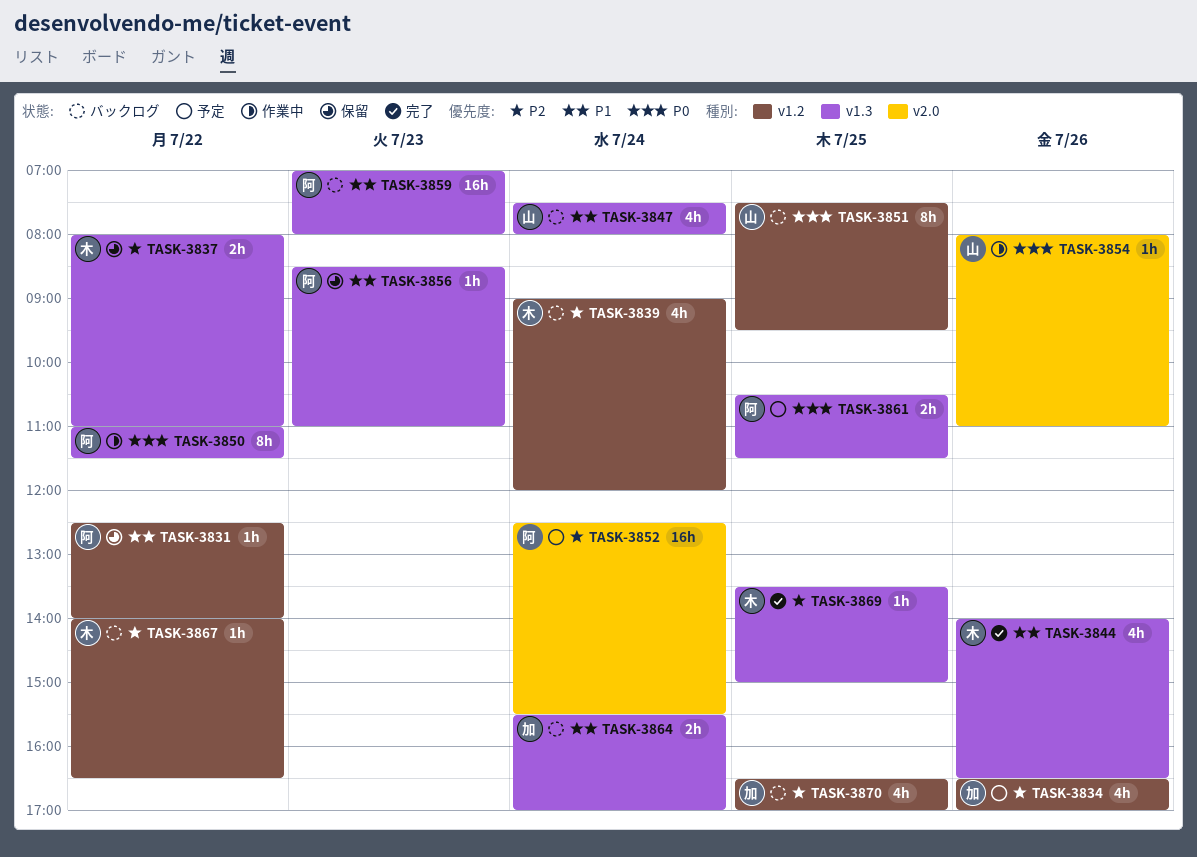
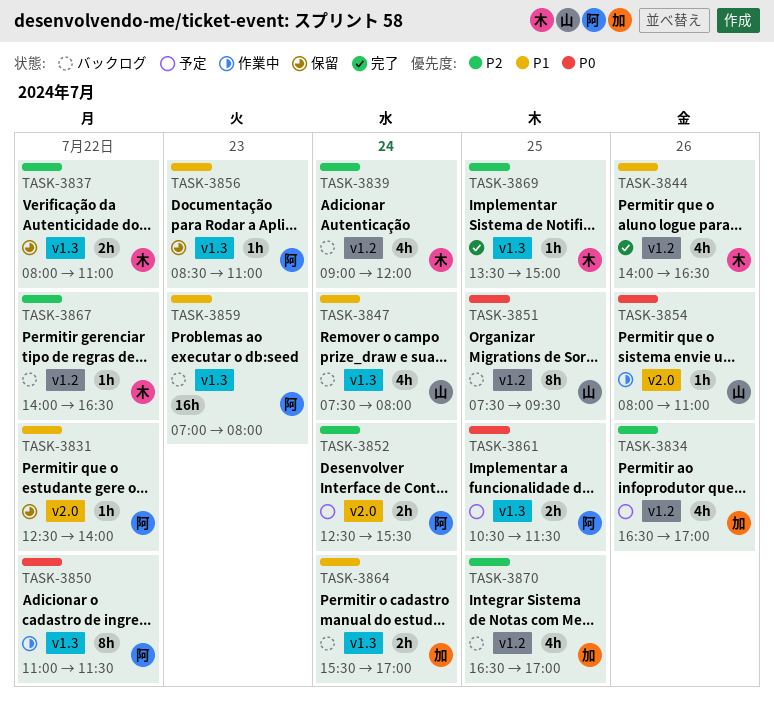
TASK-3831, label: v1.2 -> v2.0
TASK-3844, label: v1.3 -> v1.2
TASK-3852, estimate: 16h -> 2h

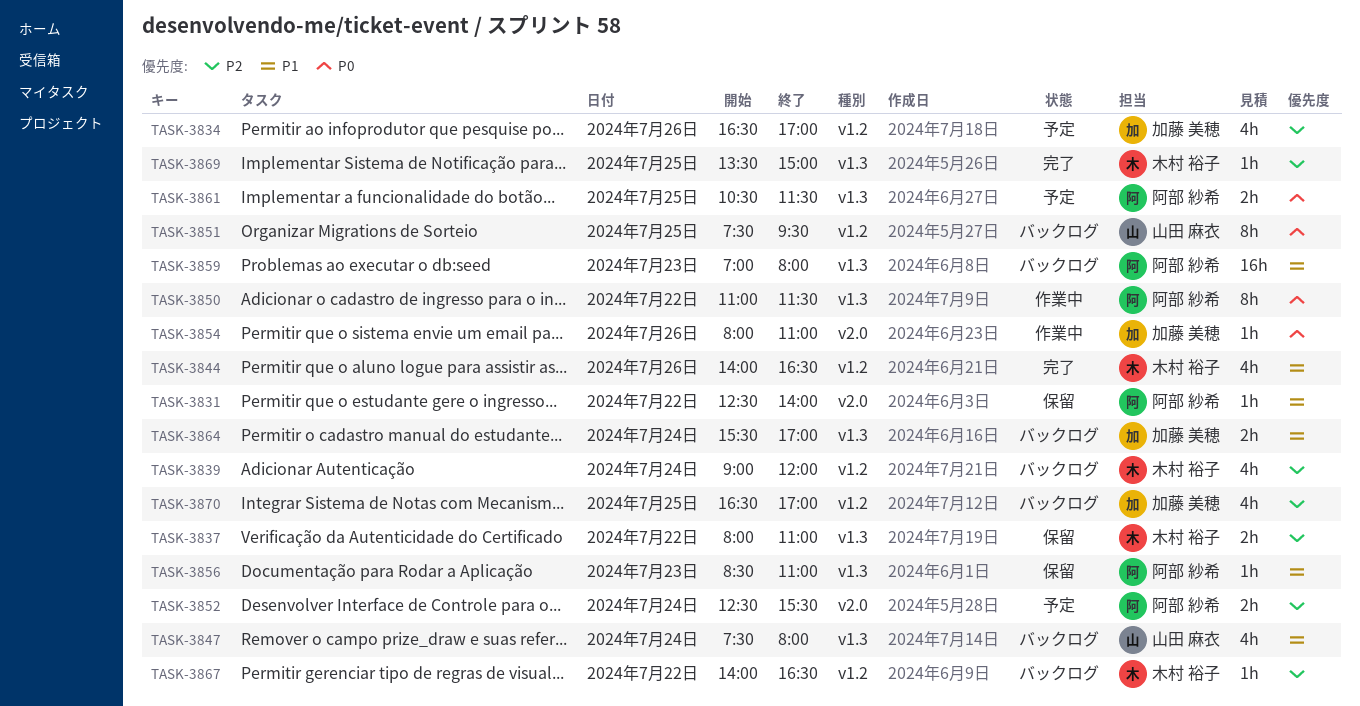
TASK-3854, owner: 山田 麻衣 -> 加藤 美穂

